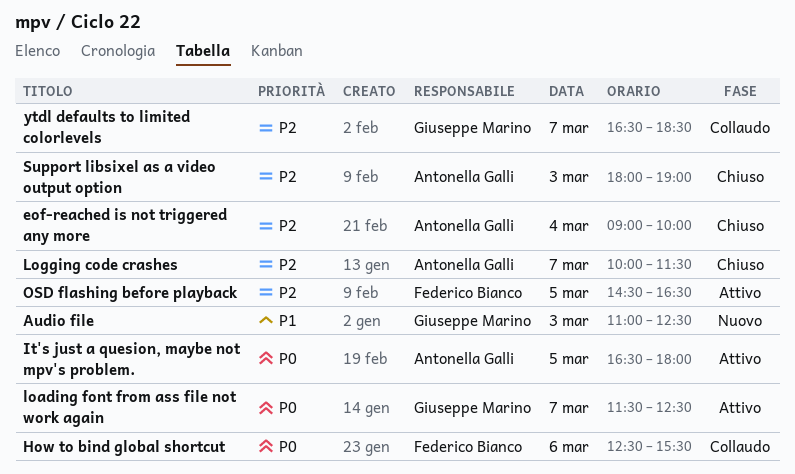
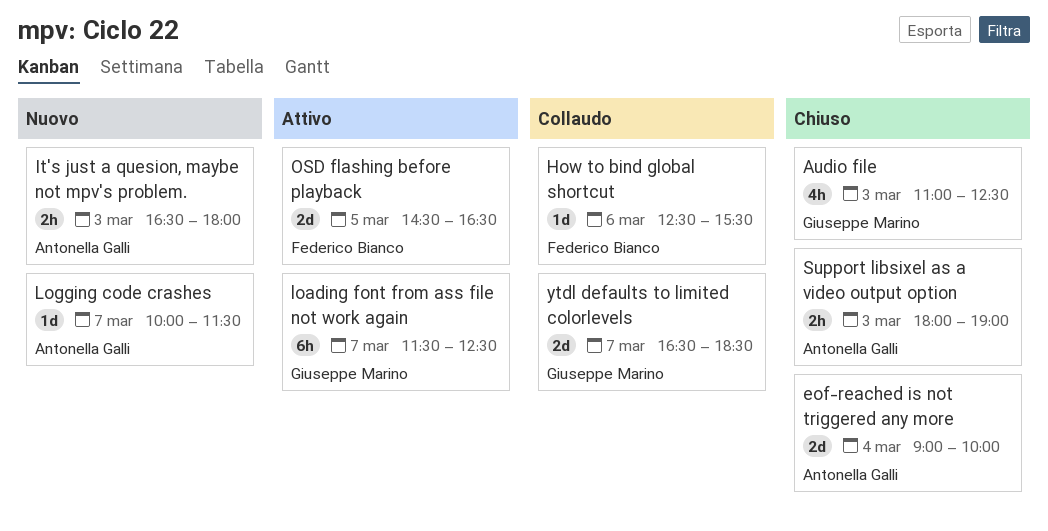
Audio file, status: Nuovo -> Chiuso
It's just a quesion, maybe not mpv's problem., status: Attivo -> Nuovo
It's just a quesion, maybe not mpv's problem., day: Mar 5 -> Mar 3
Logging code crashes, status: Chiuso -> Nuovo

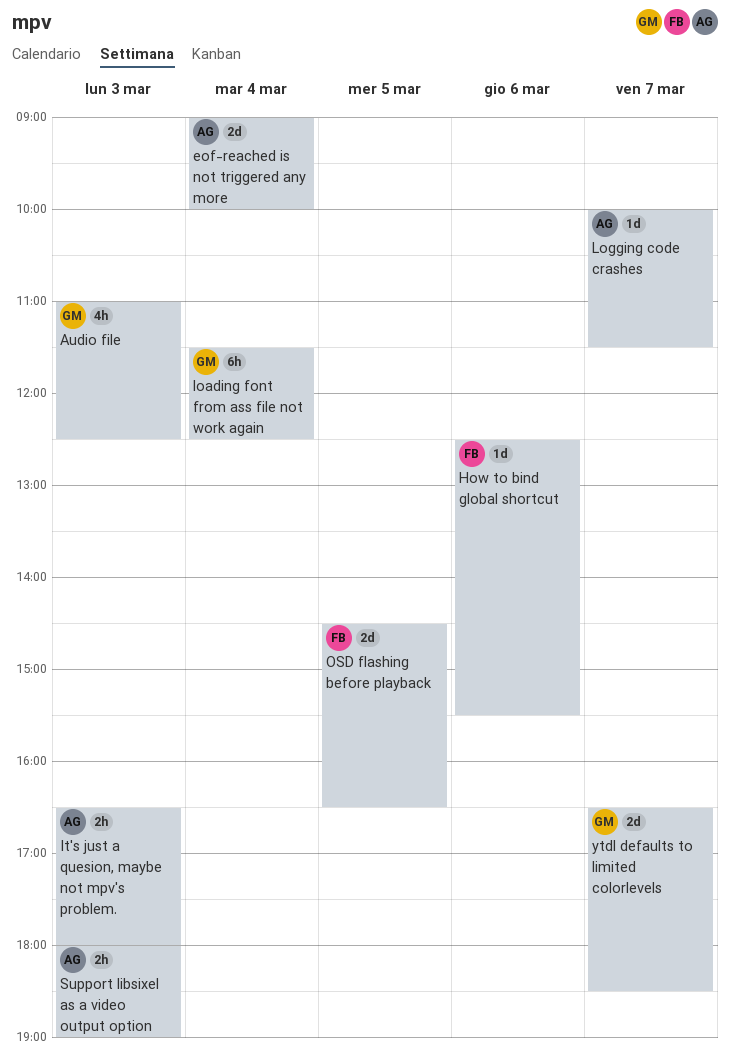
loading font from ass file not work again, day: Mar 7 -> Mar 4

